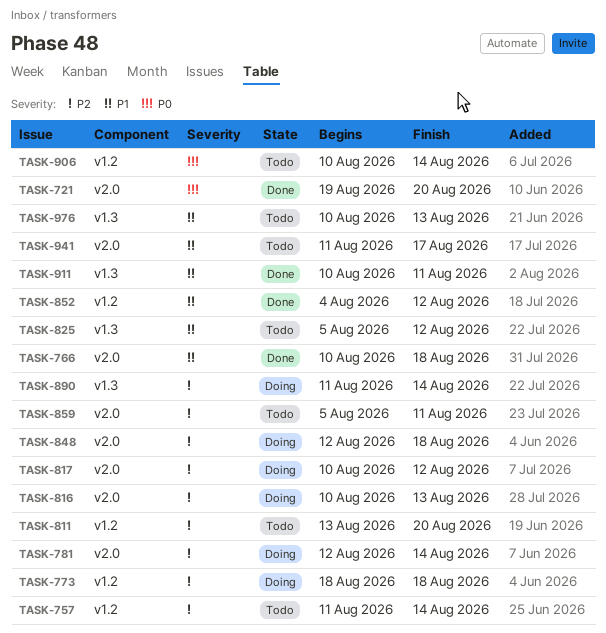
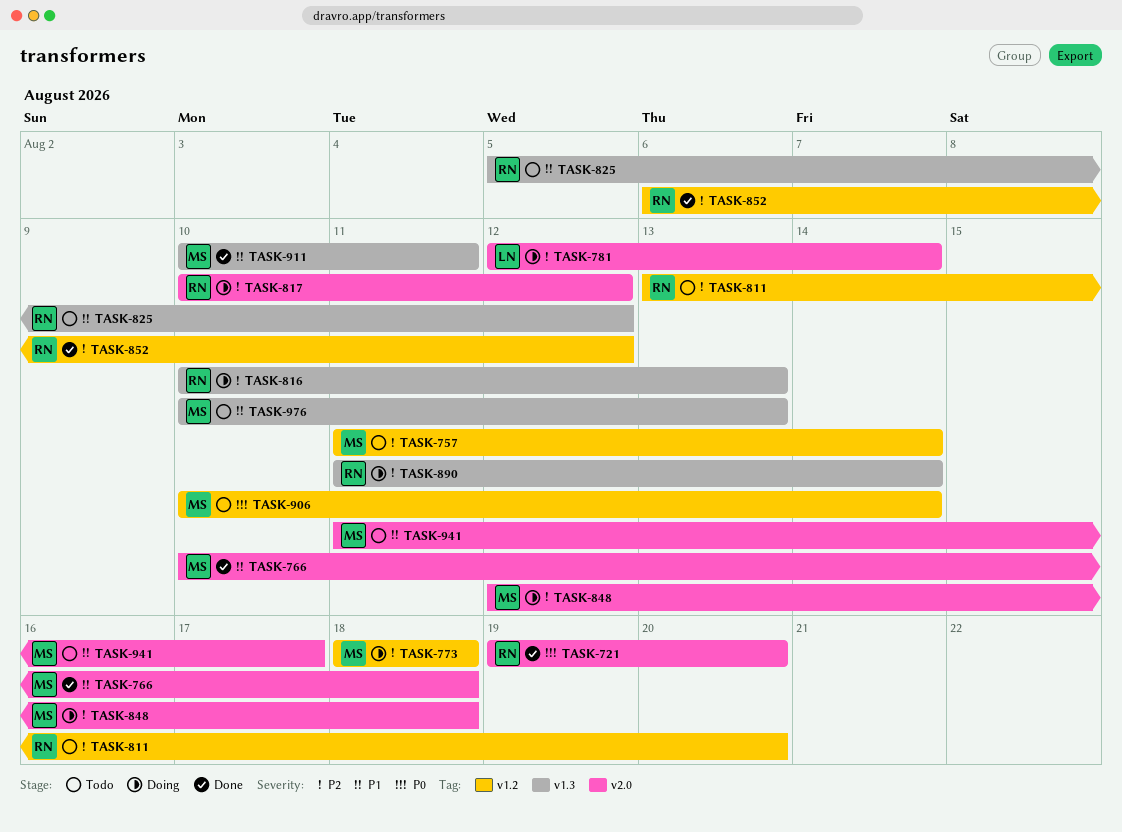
TASK-816, label: v2.0 -> v1.3
TASK-852, priority: P1 -> P2
TASK-852, start: Aug 4 -> Aug 6
TASK-859: present -> none

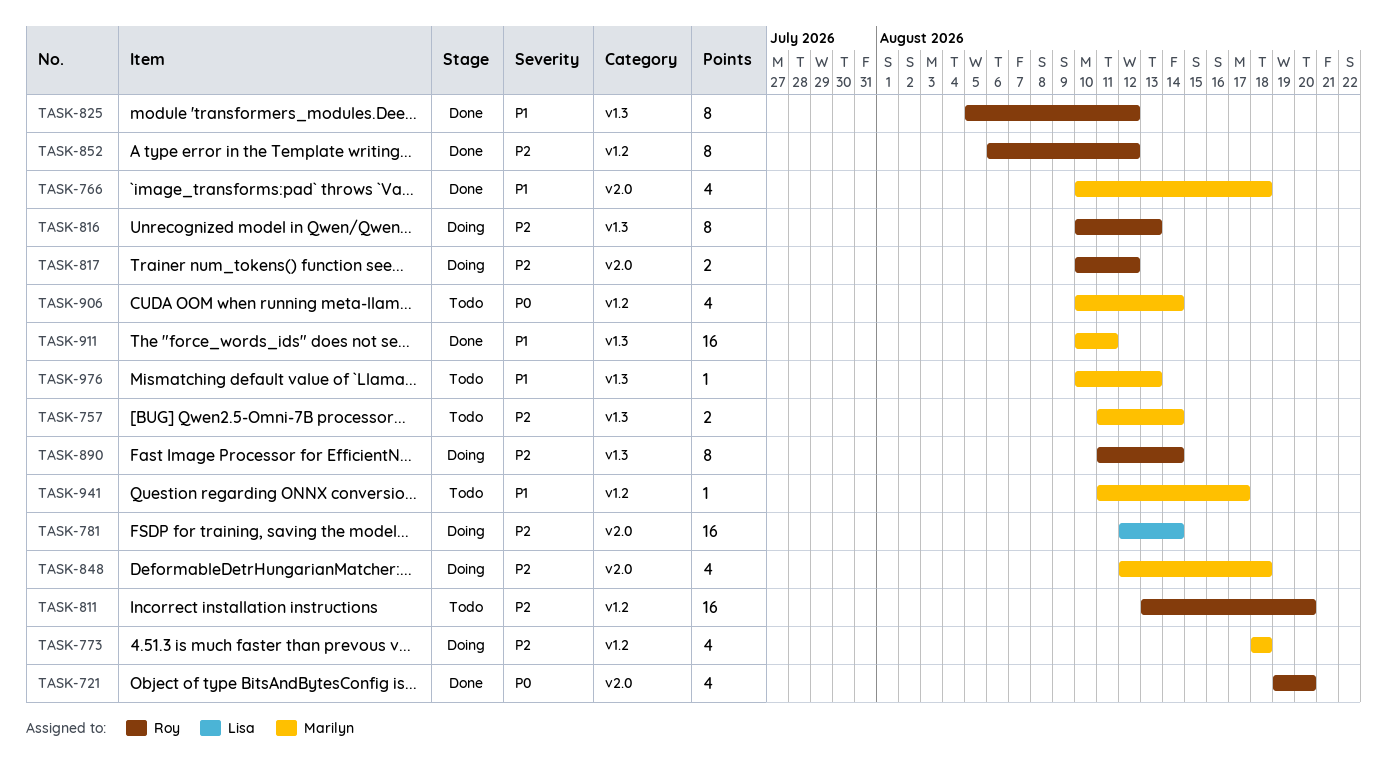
TASK-757, label: v1.2 -> v1.3
TASK-825, status: Todo -> Done
TASK-941, label: v2.0 -> v1.2

